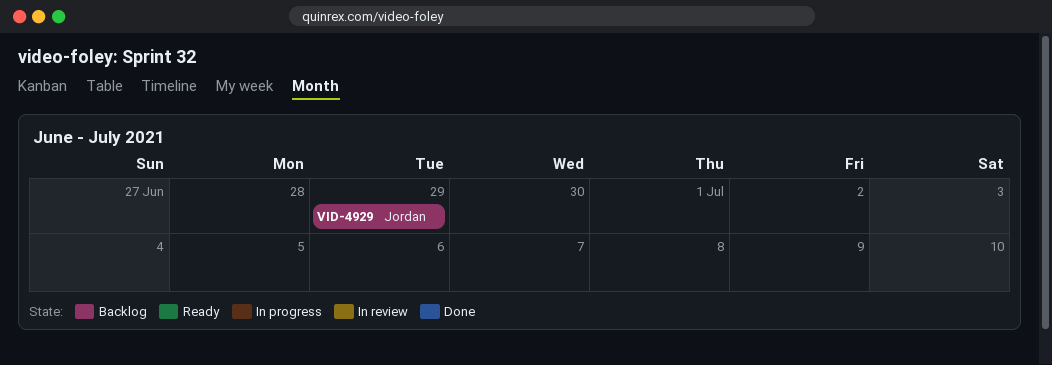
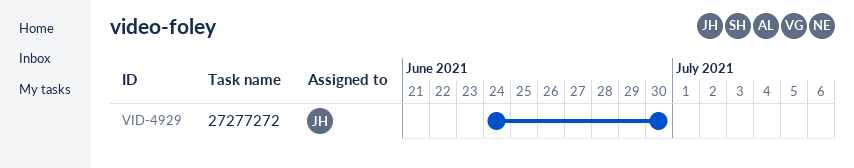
VID-4929, due: Jun 29 -> Jun 30

